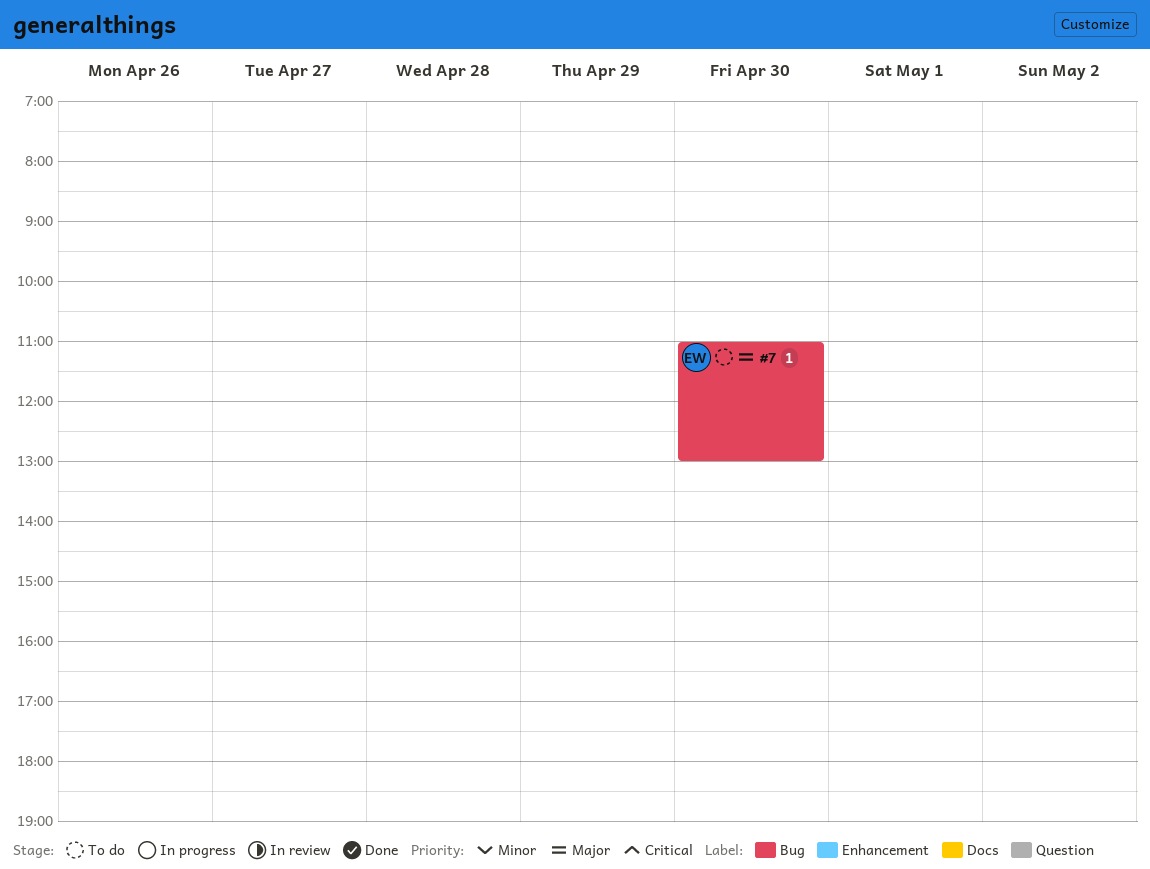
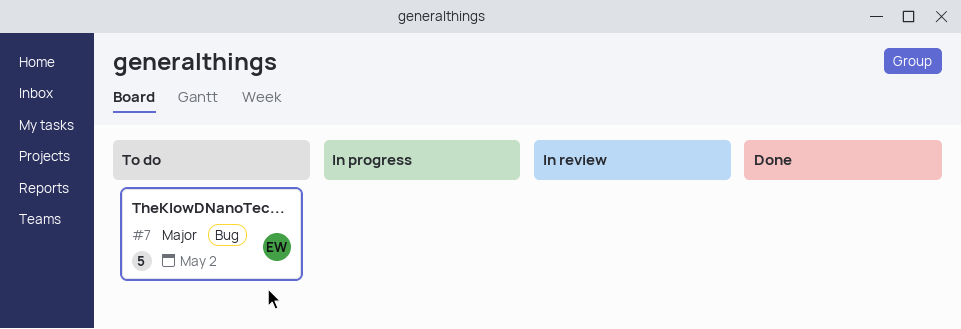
#7, estimate: 1 -> 5
#7, day: Apr 30 -> May 2

